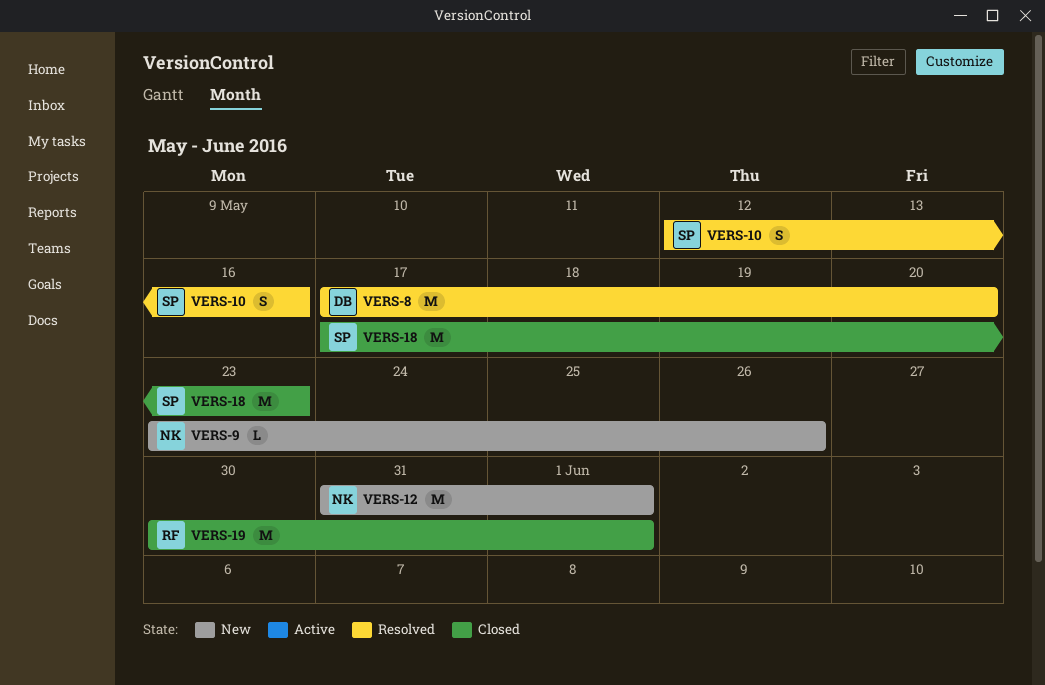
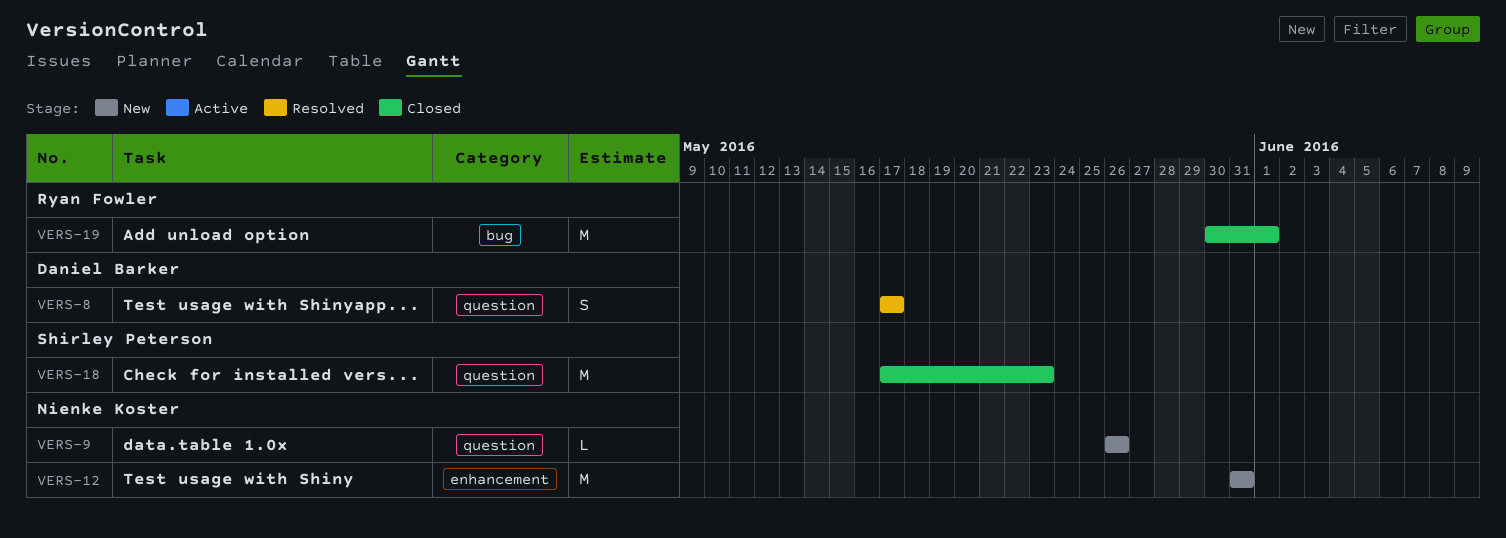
VERS-8, estimate: M -> S
VERS-8, due: May 20 -> May 17
VERS-9, start: May 23 -> May 26
VERS-10: present -> none
VERS-12, due: Jun 1 -> May 31

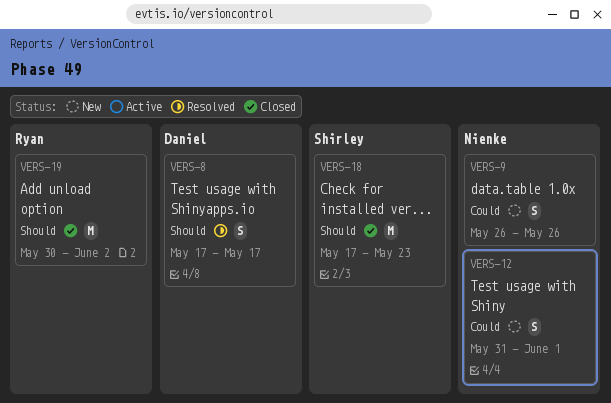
VERS-9, estimate: L -> S
VERS-12, estimate: M -> S
VERS-12, due: May 31 -> Jun 1
VERS-19, due: Jun 1 -> Jun 2

